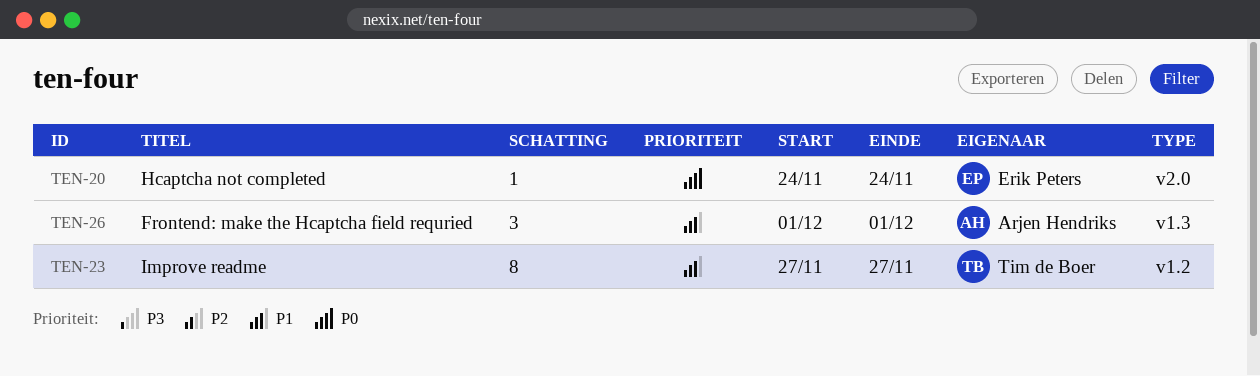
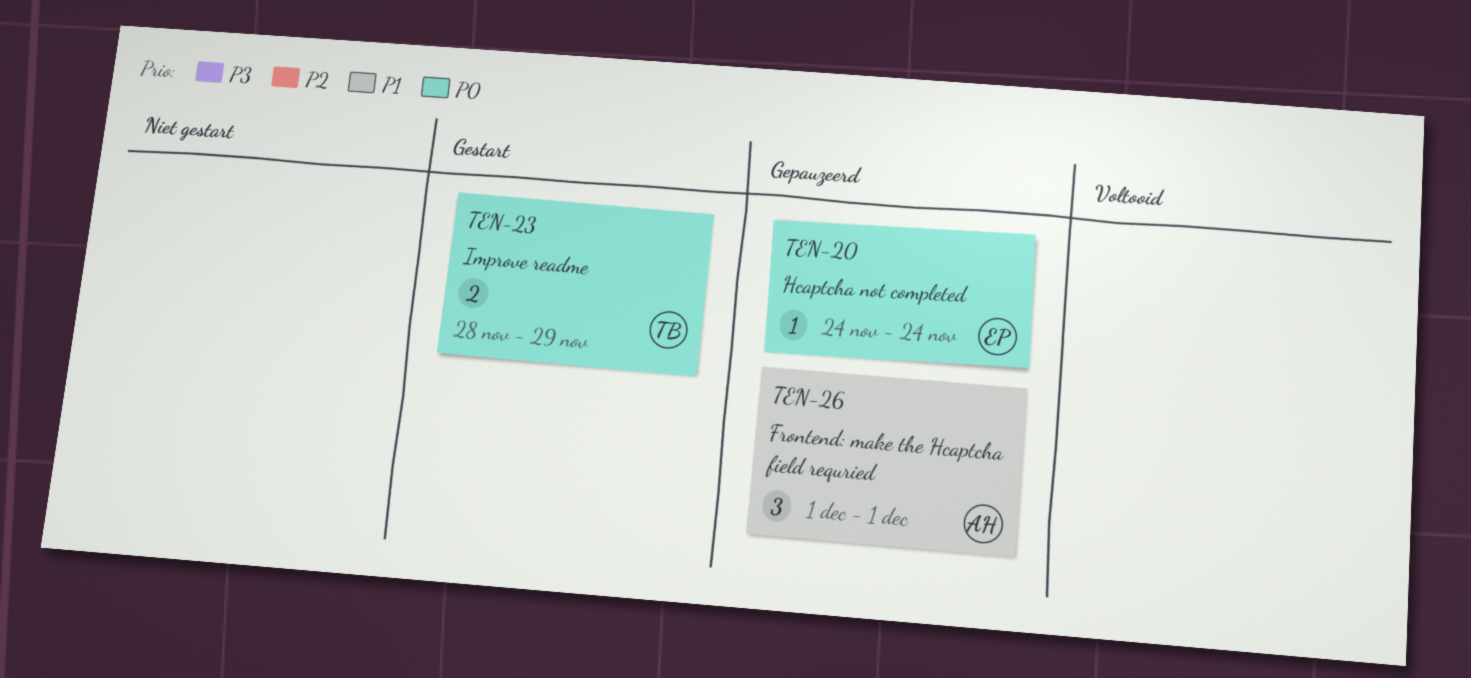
TEN-23, priority: P1 -> P0
TEN-23, estimate: 8 -> 2
TEN-23, start: Nov 27 -> Nov 28
TEN-23, due: Nov 27 -> Nov 29

